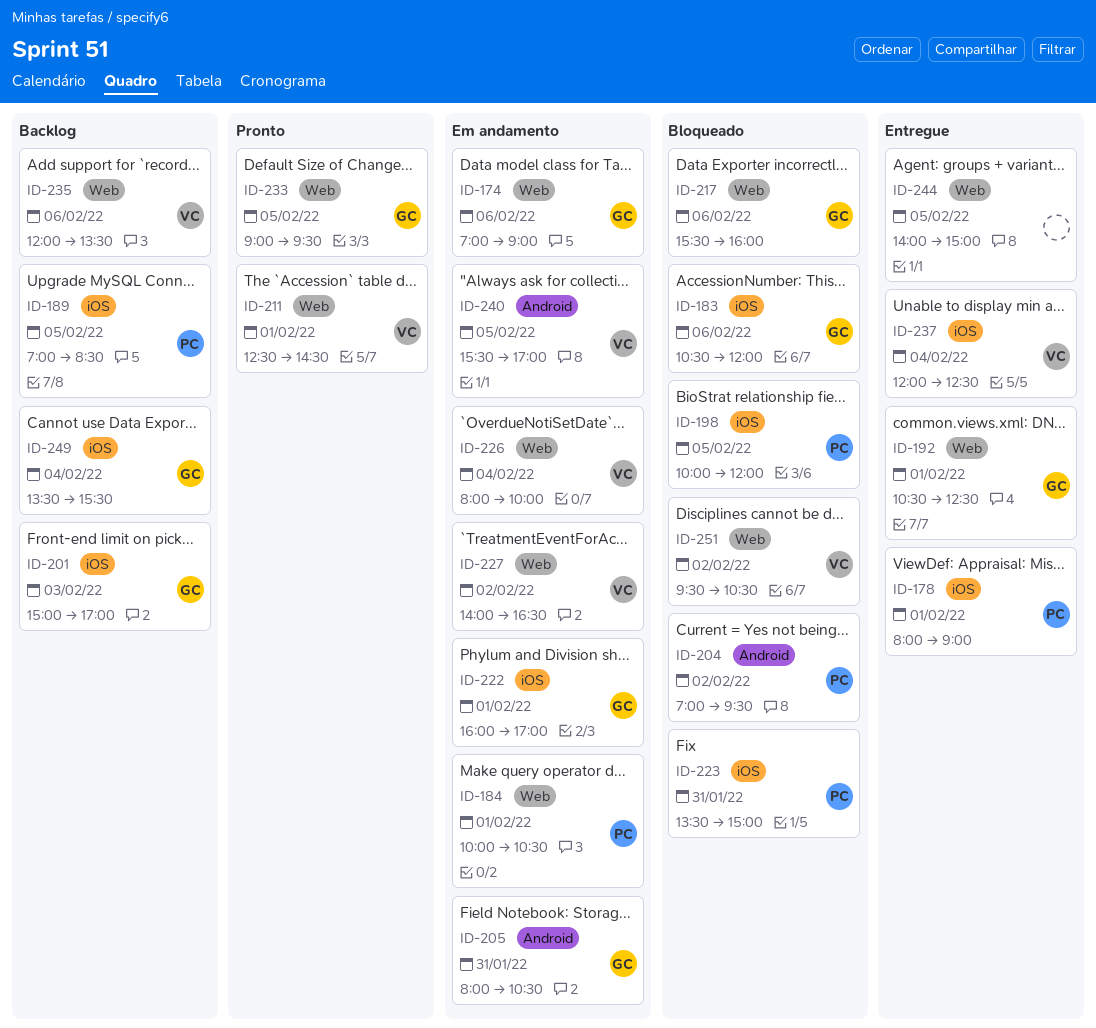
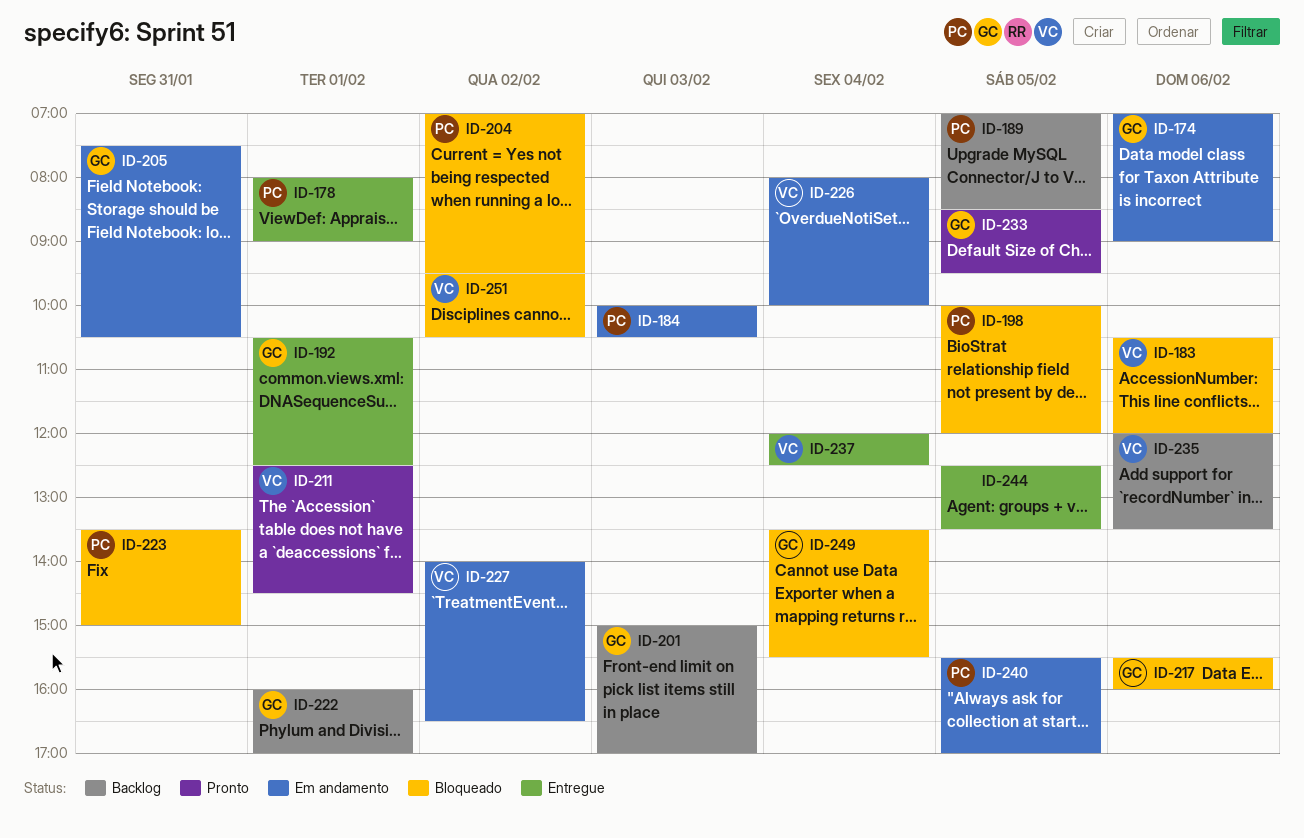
ID-183, owner: GC -> VC
ID-184, day: Feb 1 -> Feb 3
ID-205, begins: 08:00 -> 07:30
ID-222, status: Em andamento -> Backlog
ID-233, begins: 09:00 -> 08:30
ID-240, owner: VC -> PC
ID-244, begins: 14:00 -> 12:30
ID-244, ends: 15:00 -> 13:30
ID-249, status: Backlog -> Bloqueado

